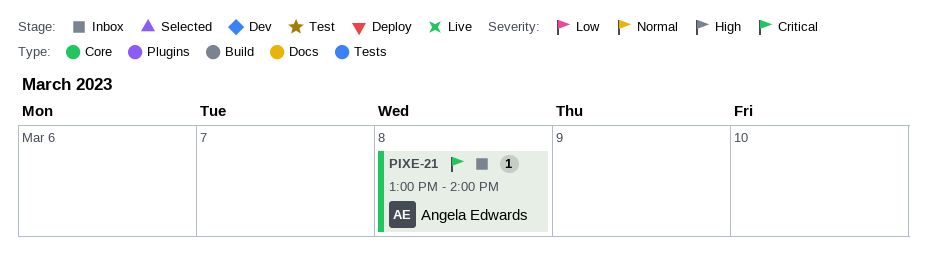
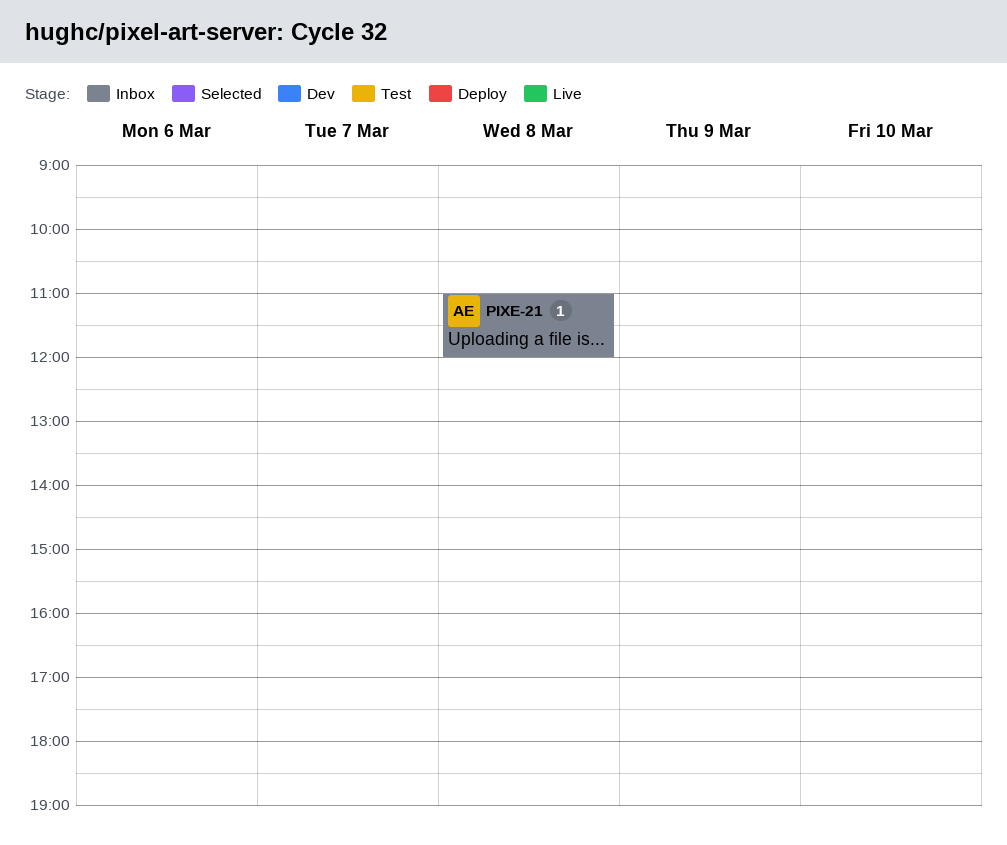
PIXE-21, begins: 13:00 -> 11:00
PIXE-21, ends: 14:00 -> 12:00

